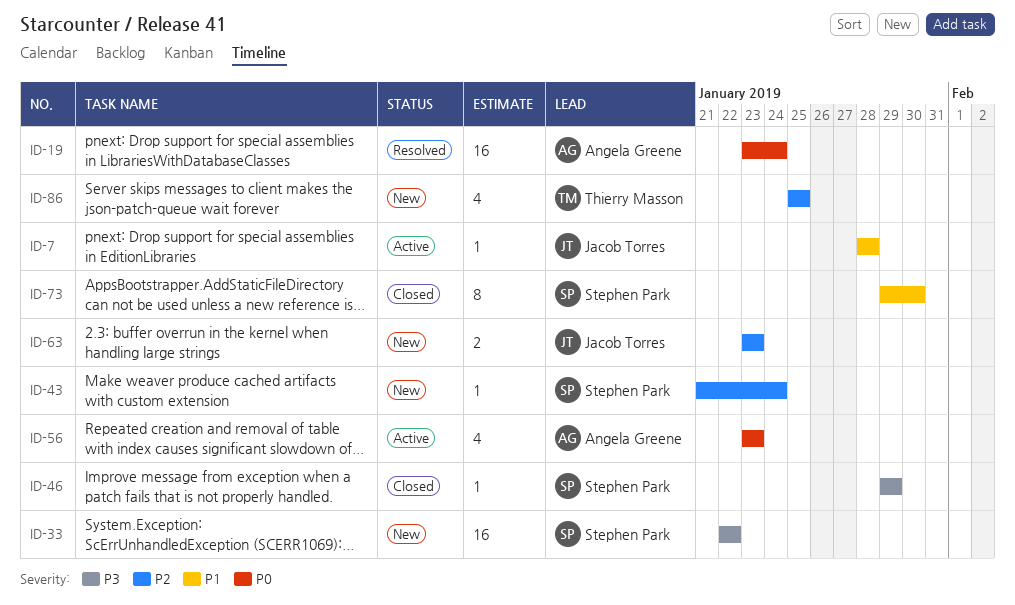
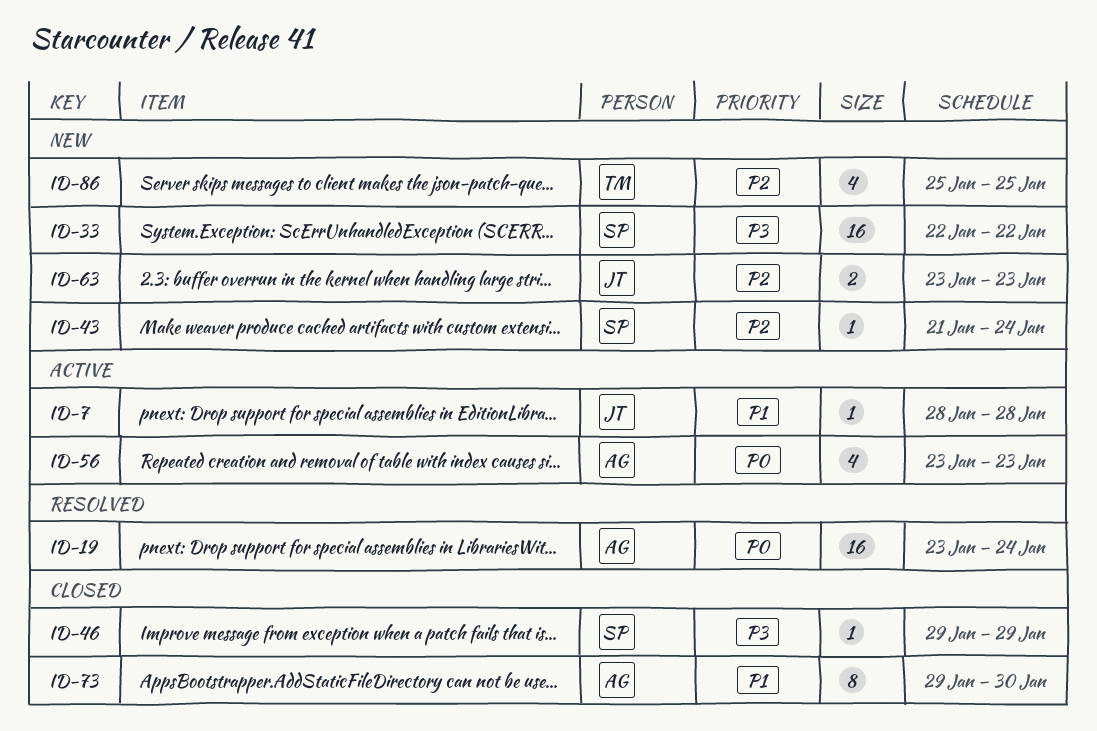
ID-73, owner: Stephen Park -> Angela Greene

